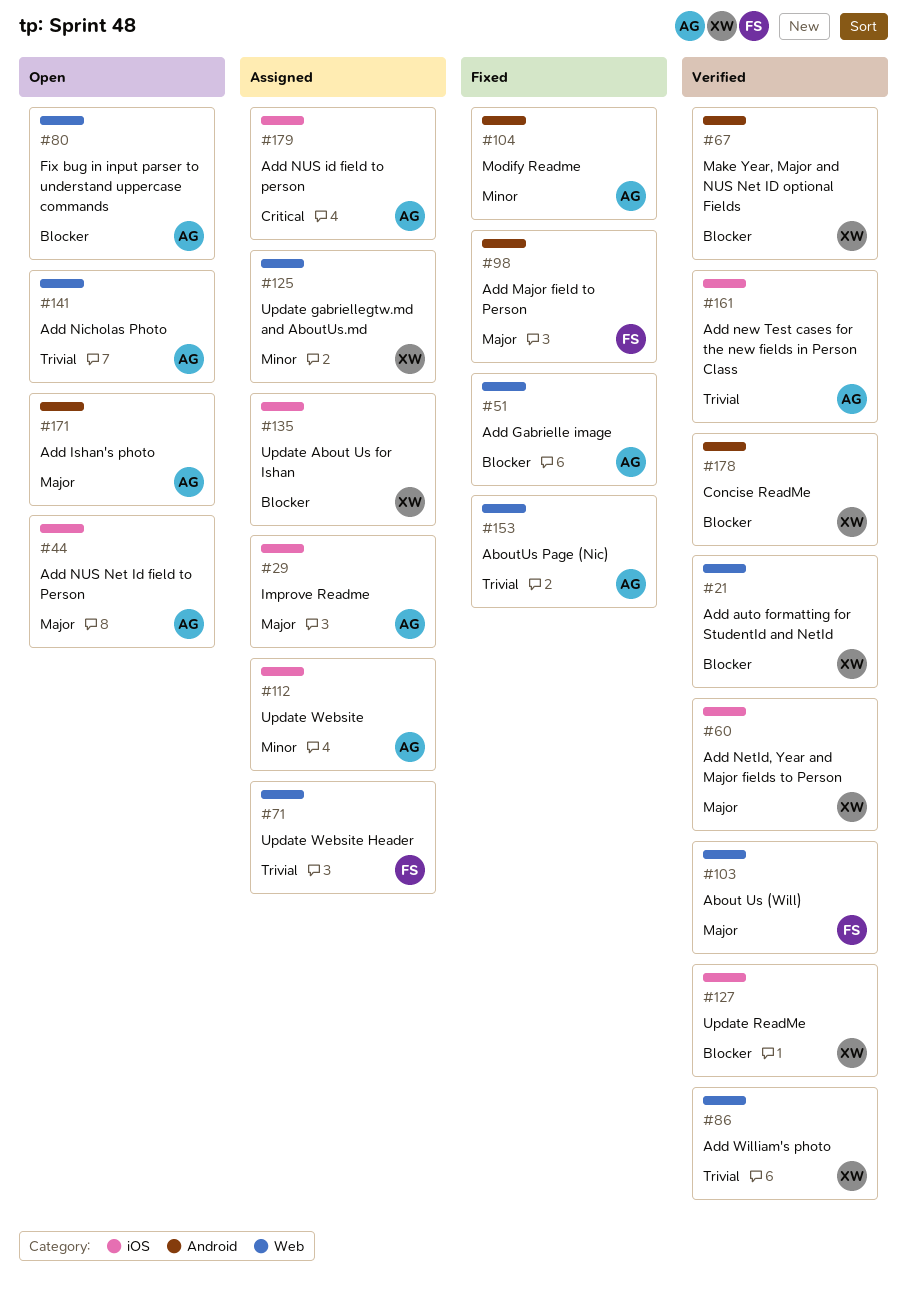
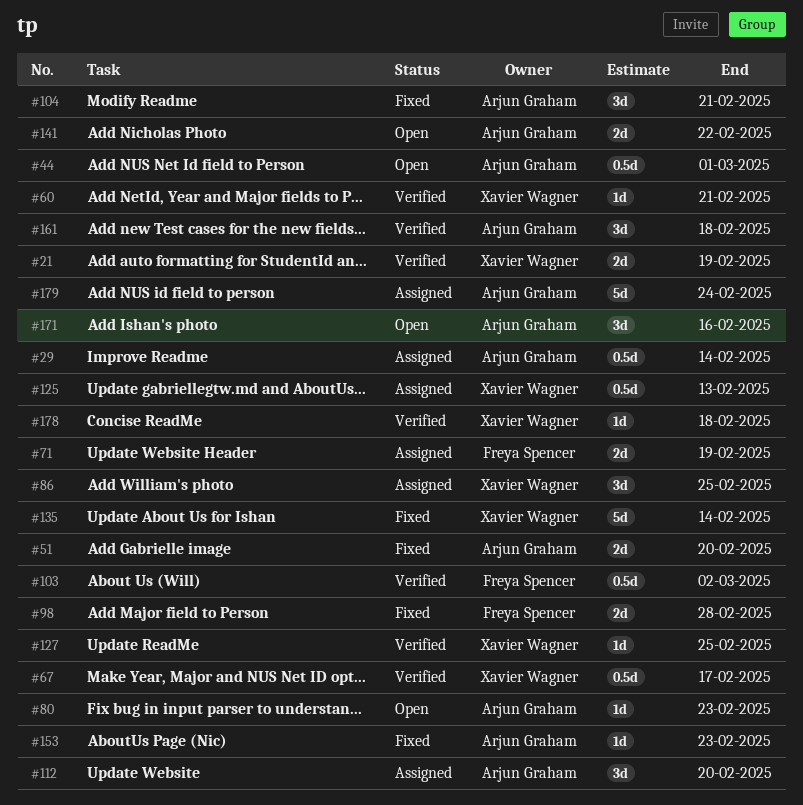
#86, status: Verified -> Assigned
#135, status: Assigned -> Fixed

